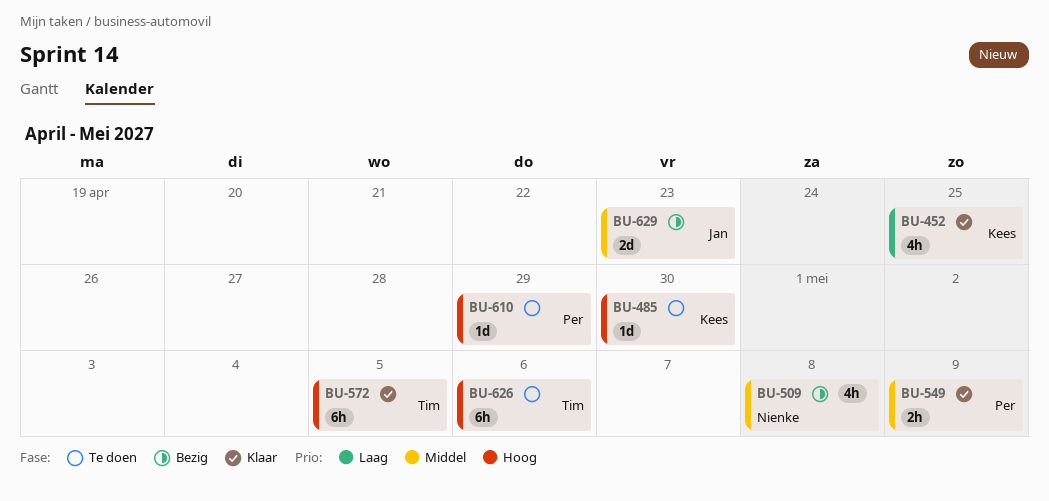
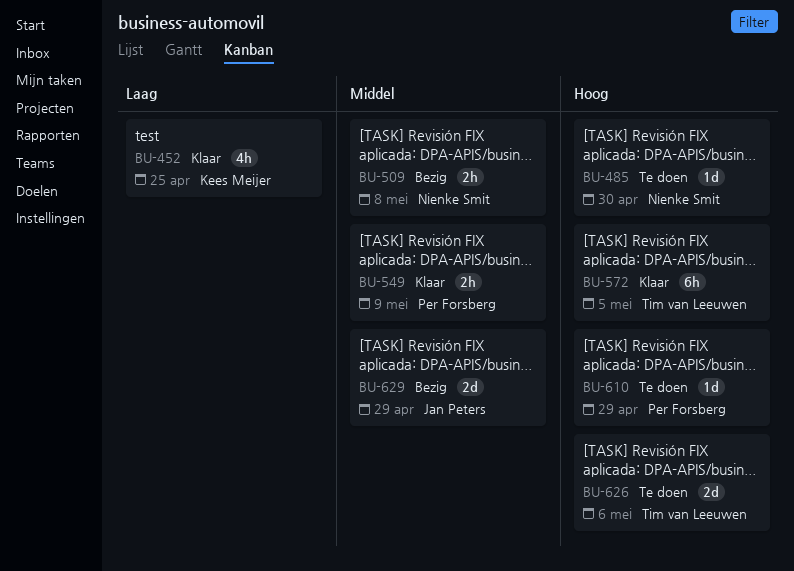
BU-485, owner: Kees Meijer -> Nienke Smit
BU-509, estimate: 4h -> 2h
BU-626, estimate: 6h -> 2d
BU-629, due: Apr 23 -> Apr 29

